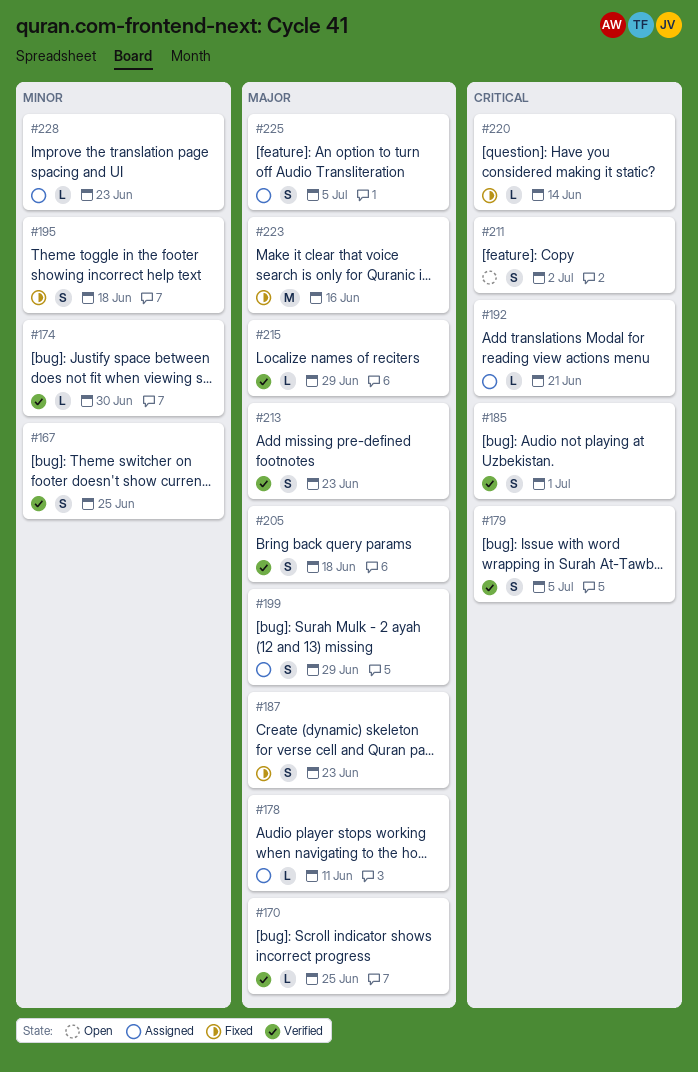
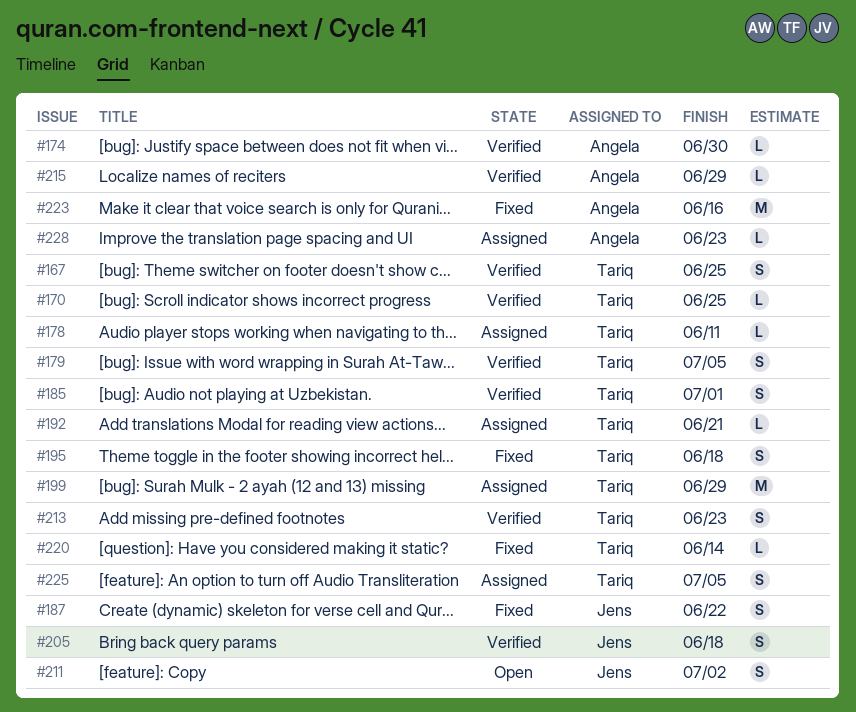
#187, due: Jun 23 -> Jun 22
#199, estimate: S -> M

